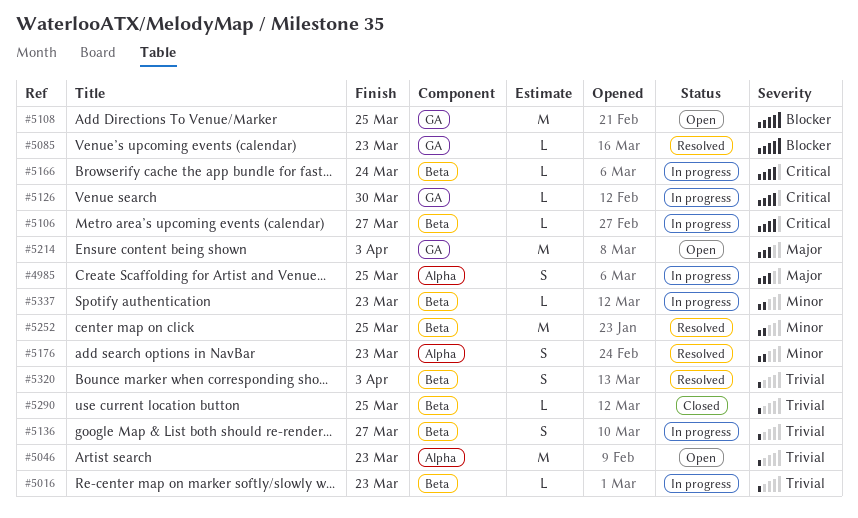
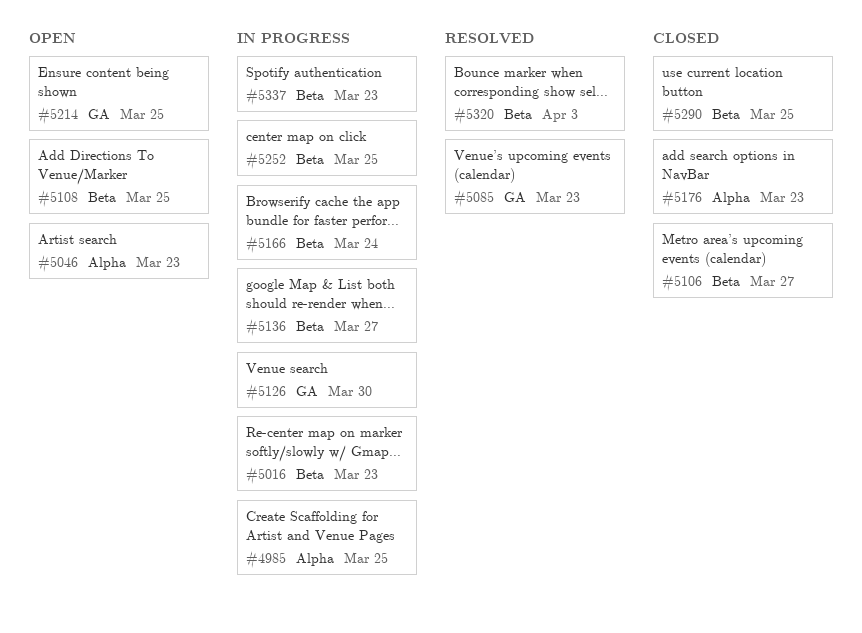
#5106, status: In progress -> Closed
#5108, label: GA -> Beta
#5176, status: Resolved -> Closed
#5214, due: Apr 3 -> Mar 25
#5252, status: Resolved -> In progress

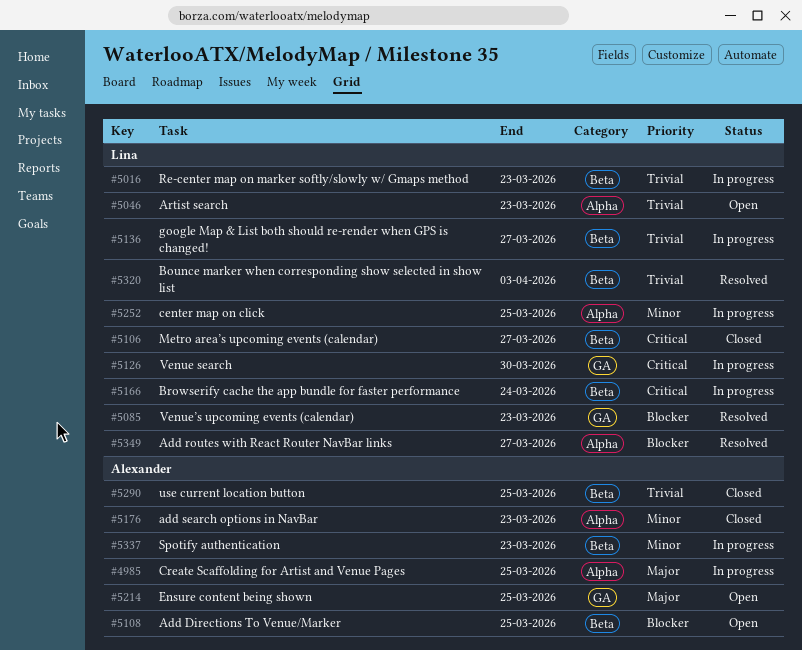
#5252, label: Beta -> Alpha
#5349: none -> present

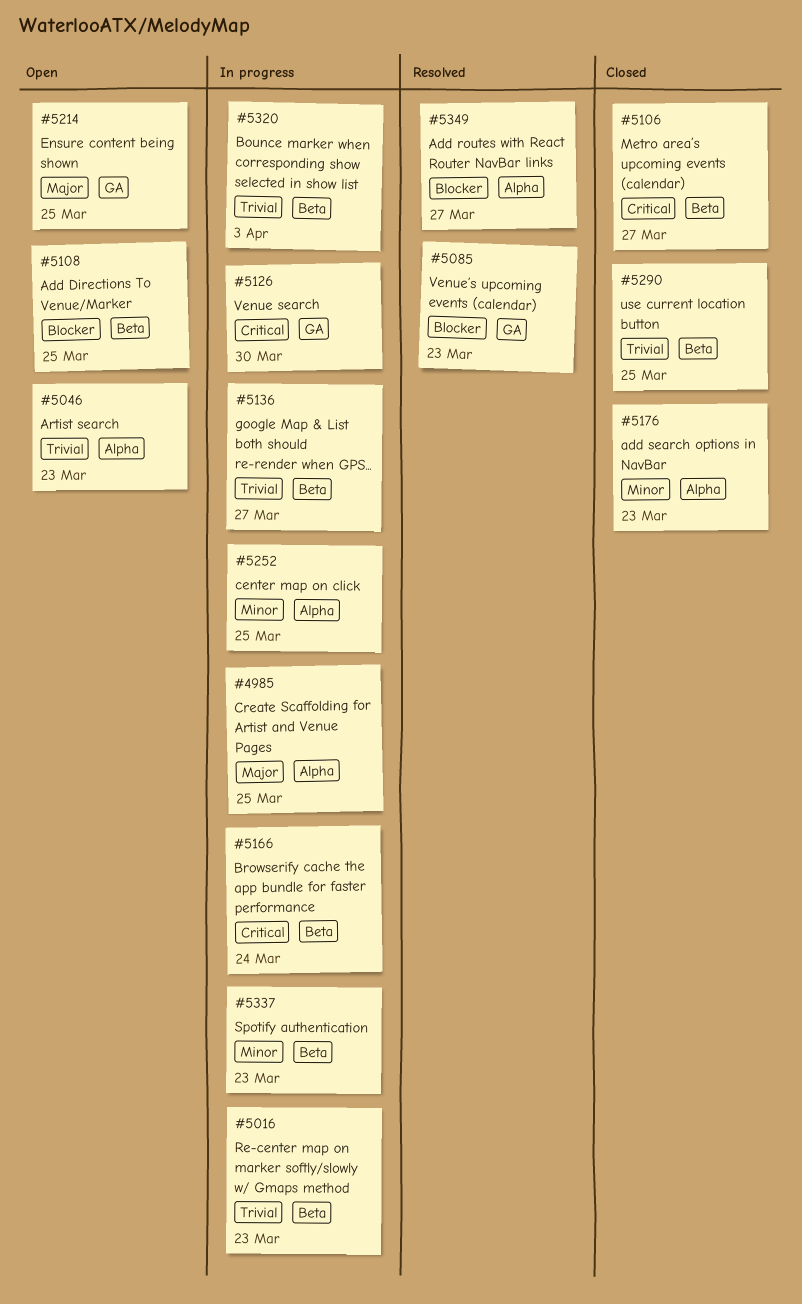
#5320, status: Resolved -> In progress

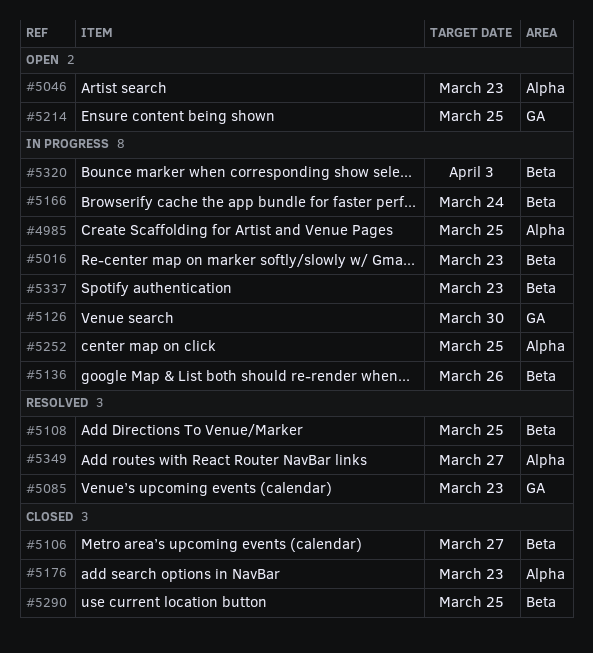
#5108, status: Open -> Resolved
#5136, due: Mar 27 -> Mar 26

